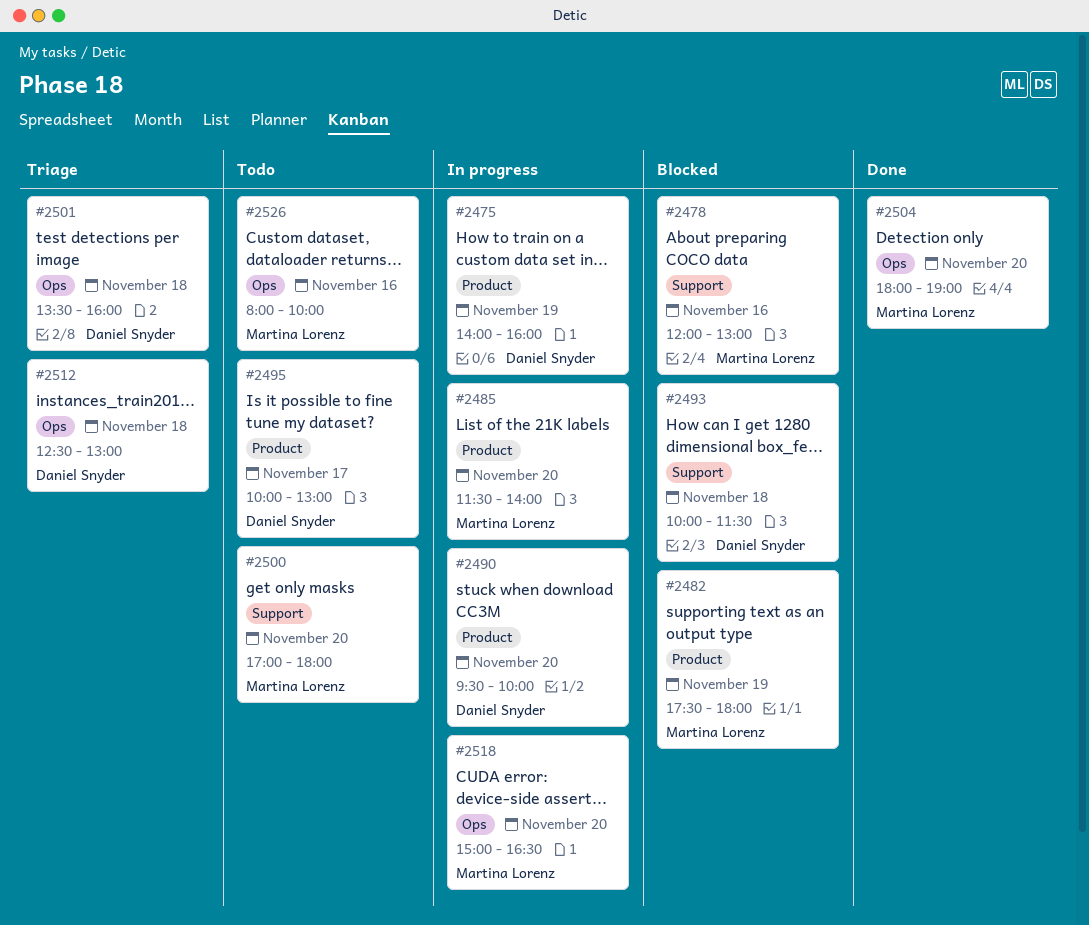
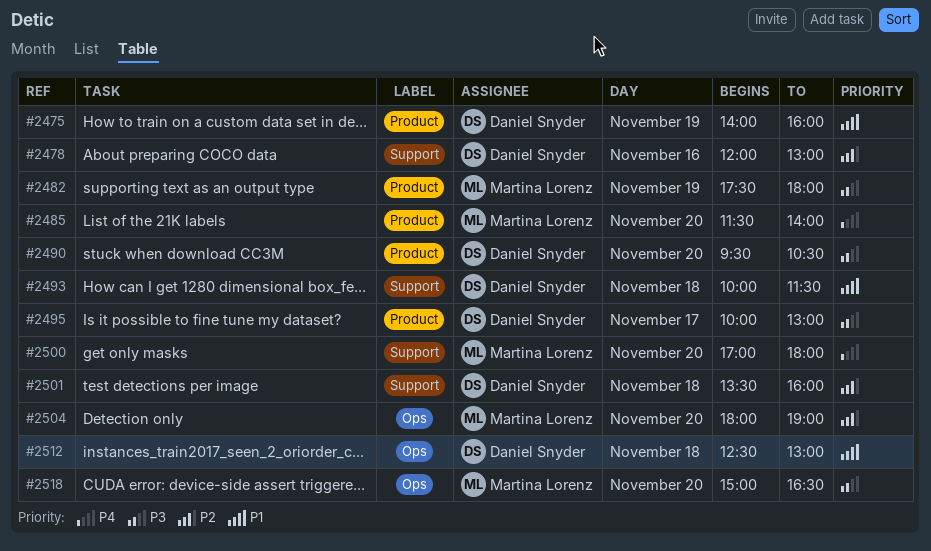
#2478, owner: Martina Lorenz -> Daniel Snyder
#2490, ends: 10:00 -> 10:30
#2501, label: Ops -> Support
#2526: present -> none

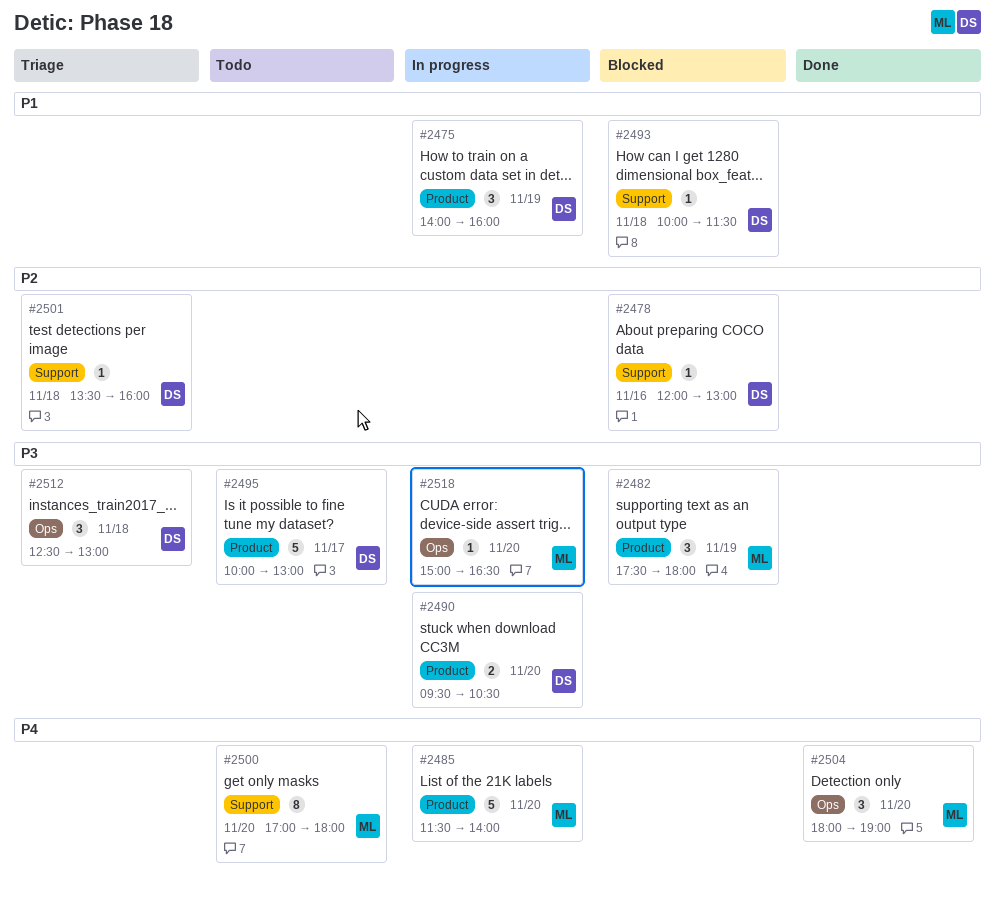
#2504, priority: P2 -> P4
#2512, priority: P1 -> P3

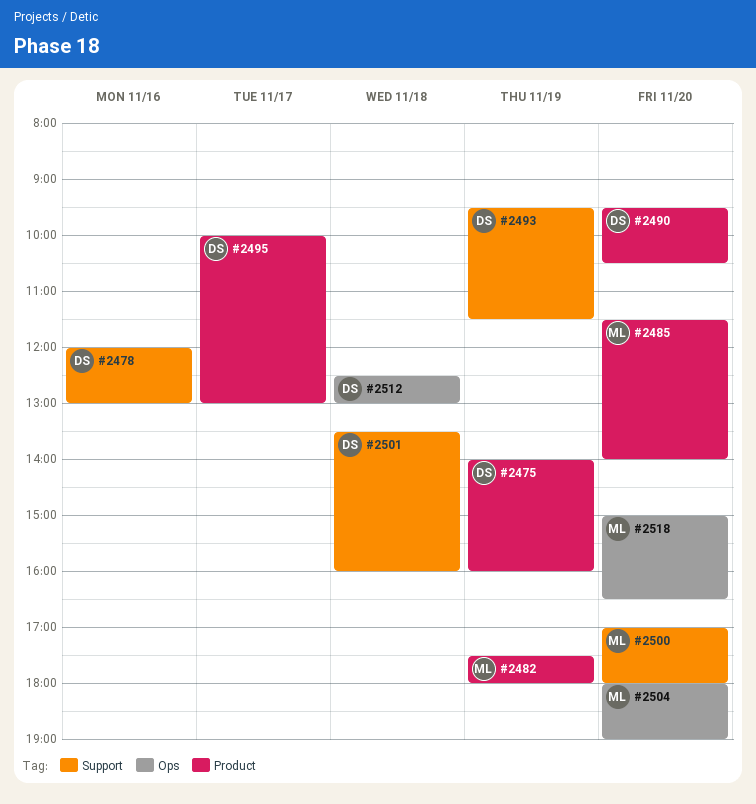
#2493, day: Nov 18 -> Nov 19
#2493, begins: 10:00 -> 09:30

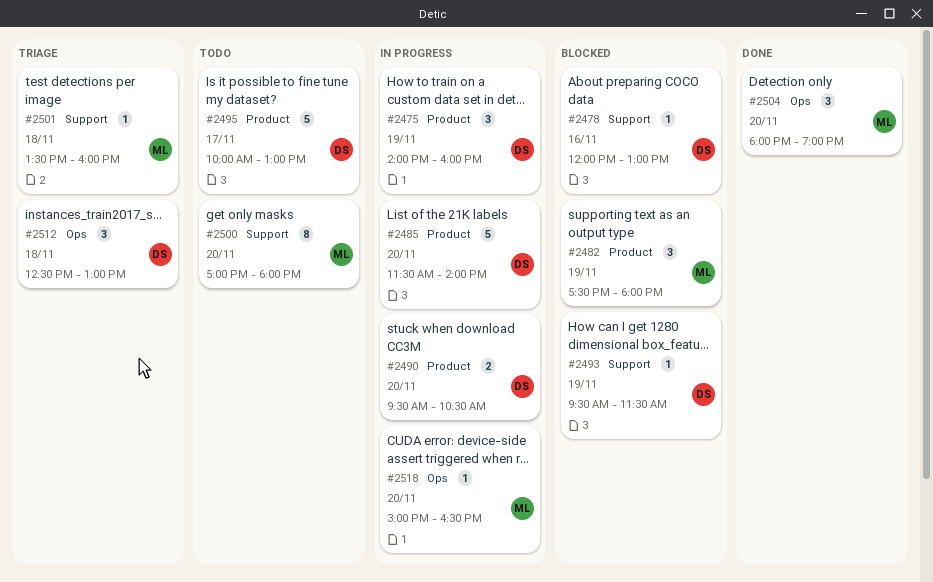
#2485, owner: ML -> DS
#2501, owner: DS -> ML

